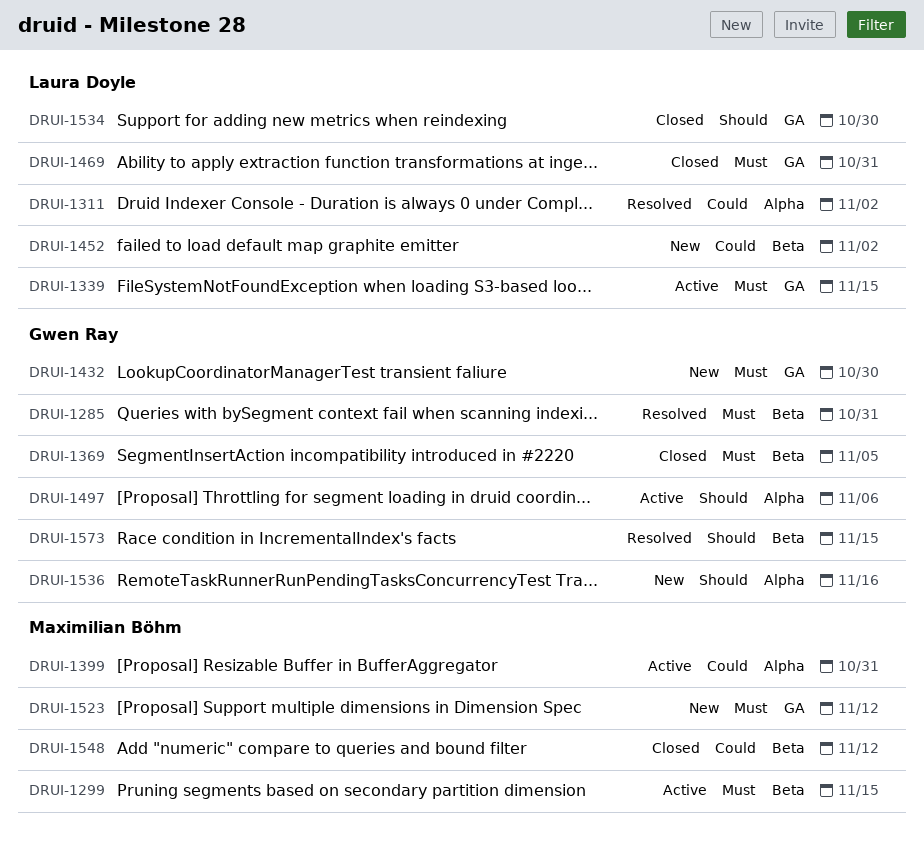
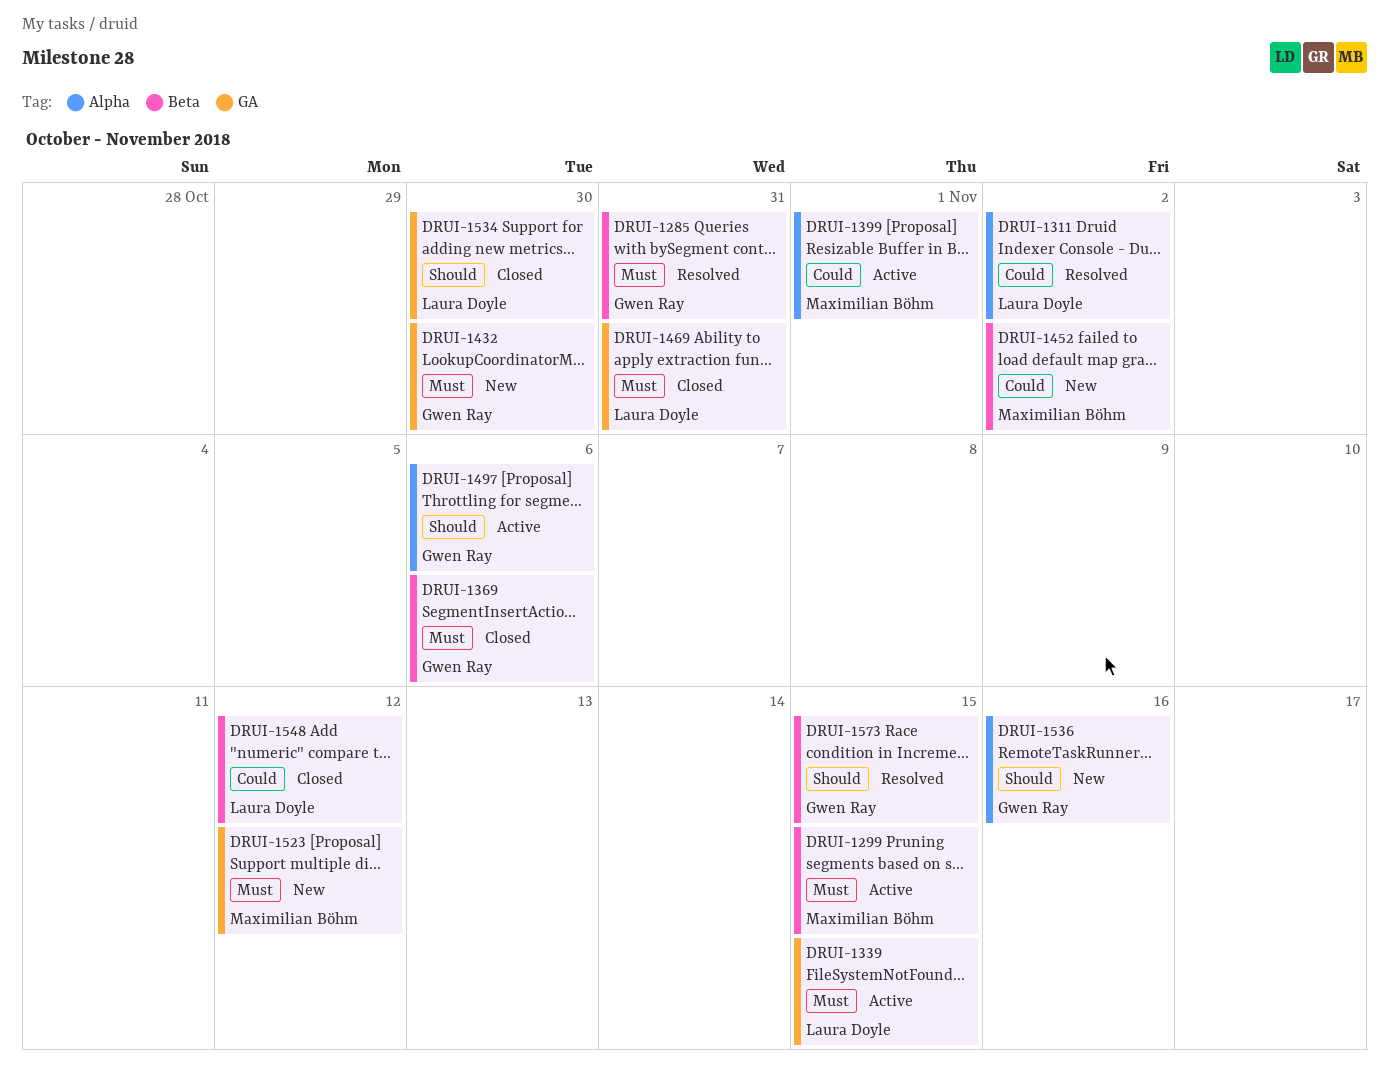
DRUI-1369, due: Nov 5 -> Nov 6
DRUI-1399, due: Oct 31 -> Nov 1
DRUI-1452, owner: Laura Doyle -> Maximilian Böhm
DRUI-1548, owner: Maximilian Böhm -> Laura Doyle

